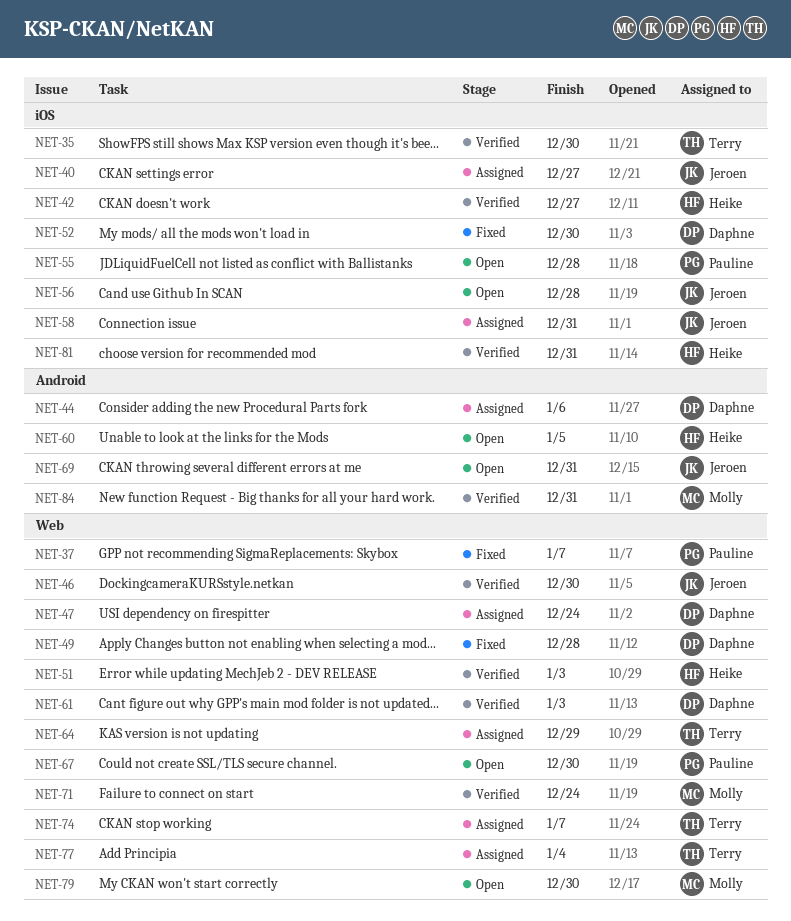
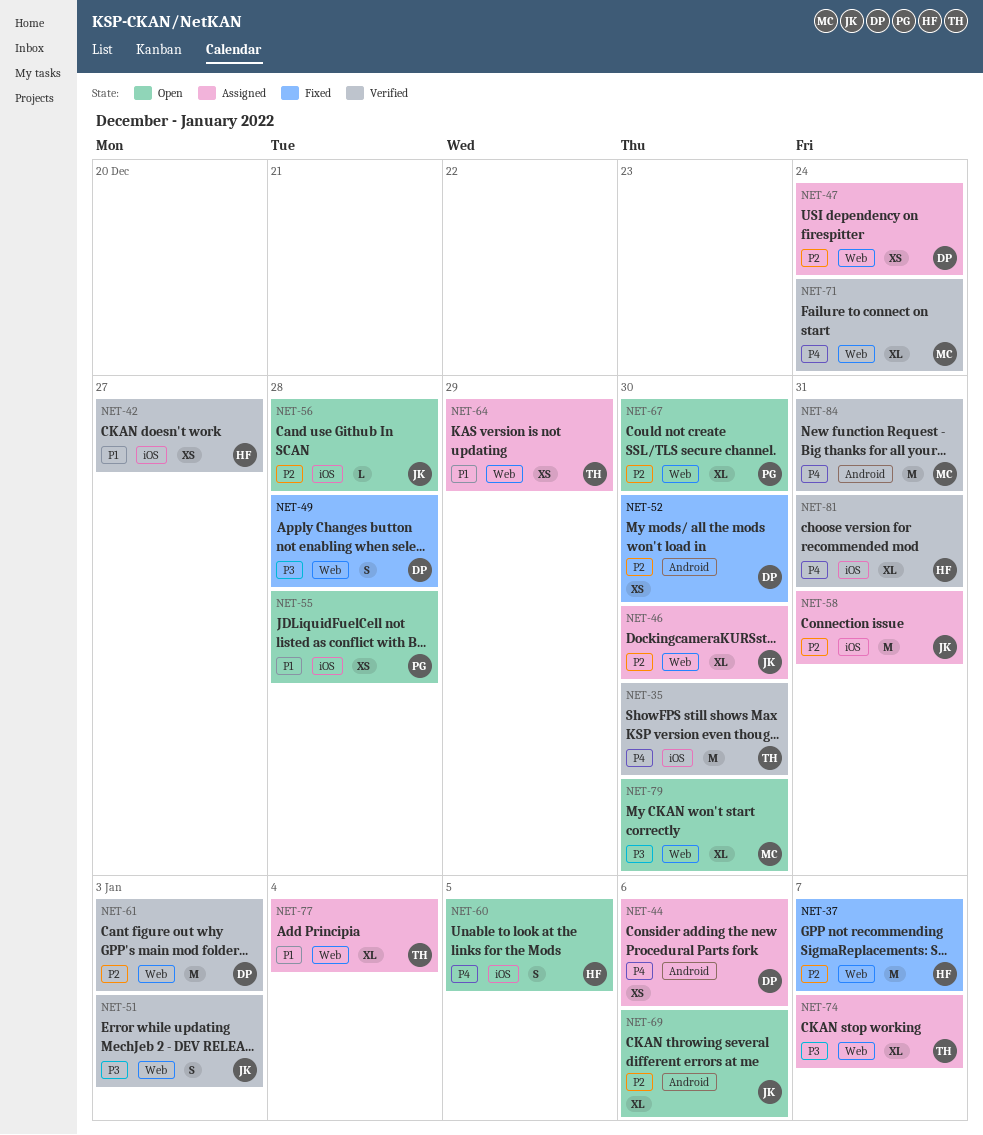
NET-37, owner: Pauline -> Heike
NET-40: present -> none
NET-46, status: Verified -> Assigned
NET-51, owner: Heike -> Jeroen
NET-52, label: iOS -> Android
NET-60, label: Android -> iOS
NET-69, due: Dec 31 -> Jan 6

